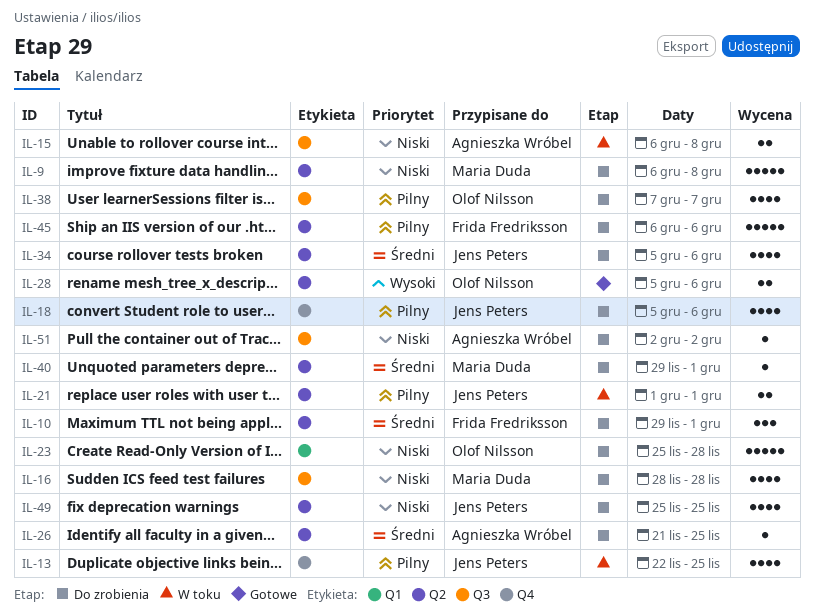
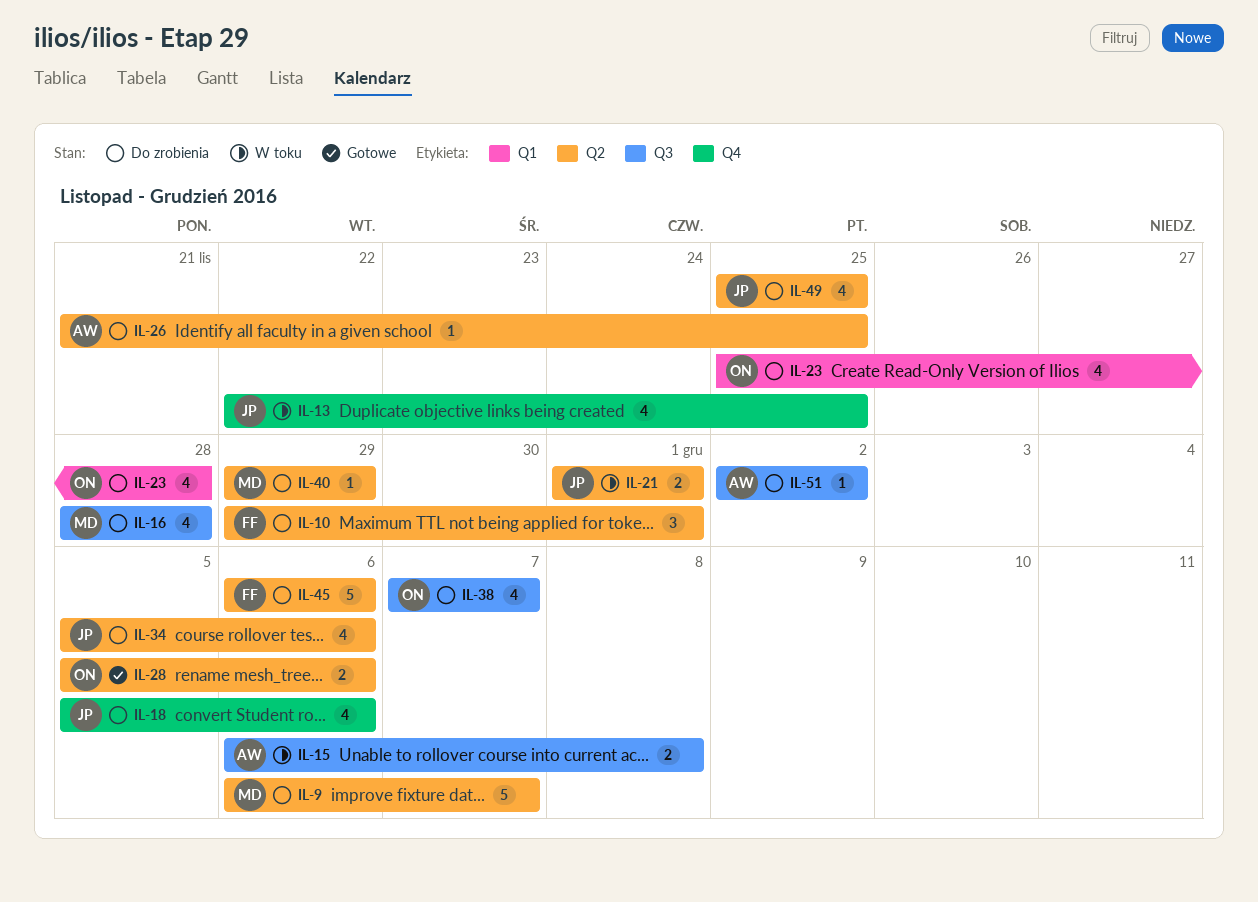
IL-9, due: Dec 8 -> Dec 7
IL-23, estimate: 5 -> 4
IL-40, due: Dec 1 -> Nov 29

